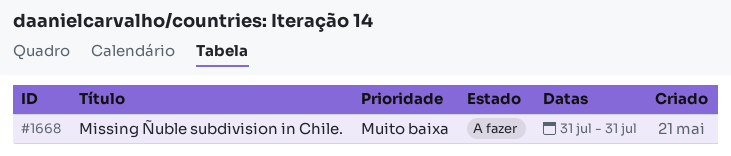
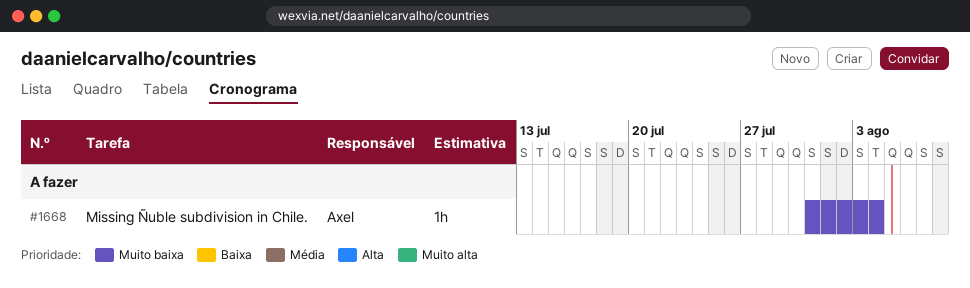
#1668, due: Jul 31 -> Aug 4

